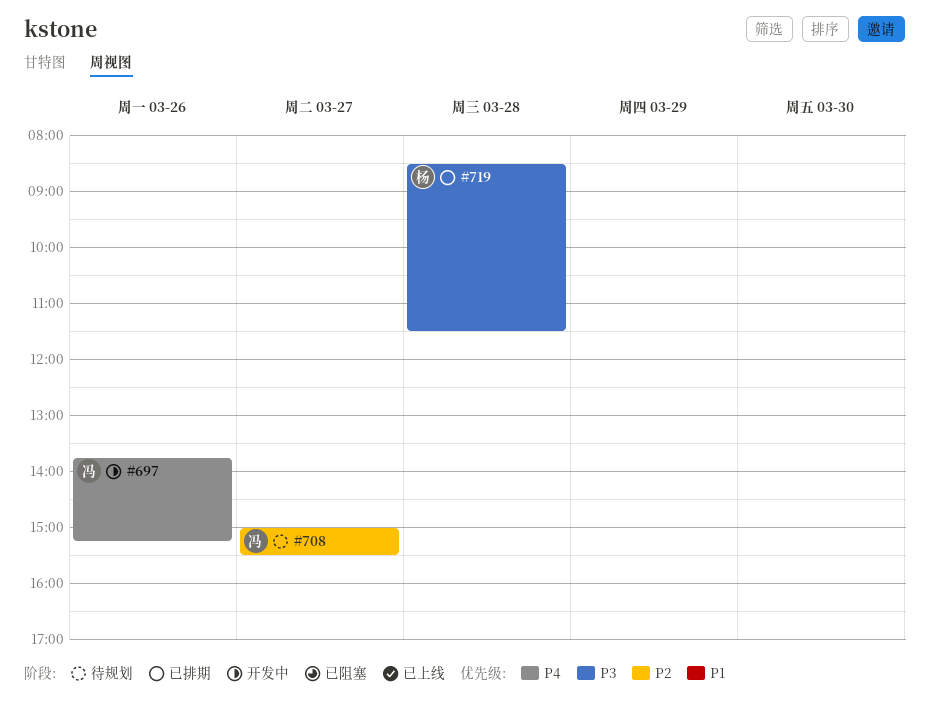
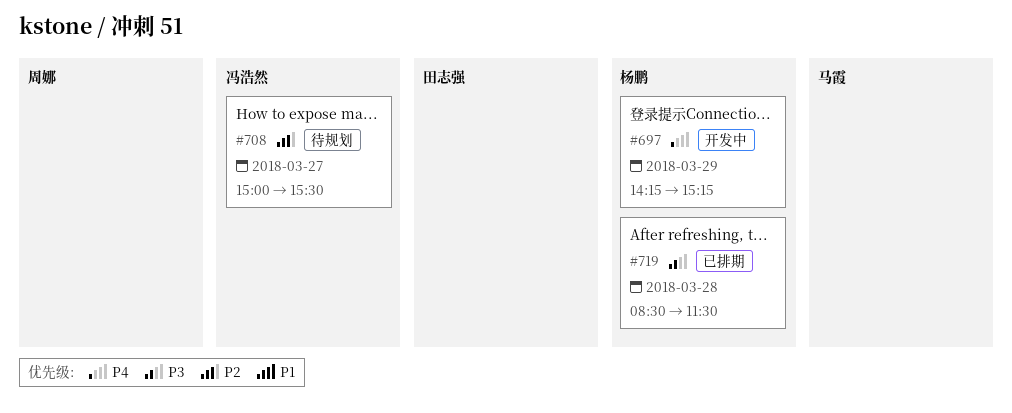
#697, owner: 冯浩然 -> 杨鹏
#697, day: Mar 26 -> Mar 29
#697, begins: 13:45 -> 14:15

